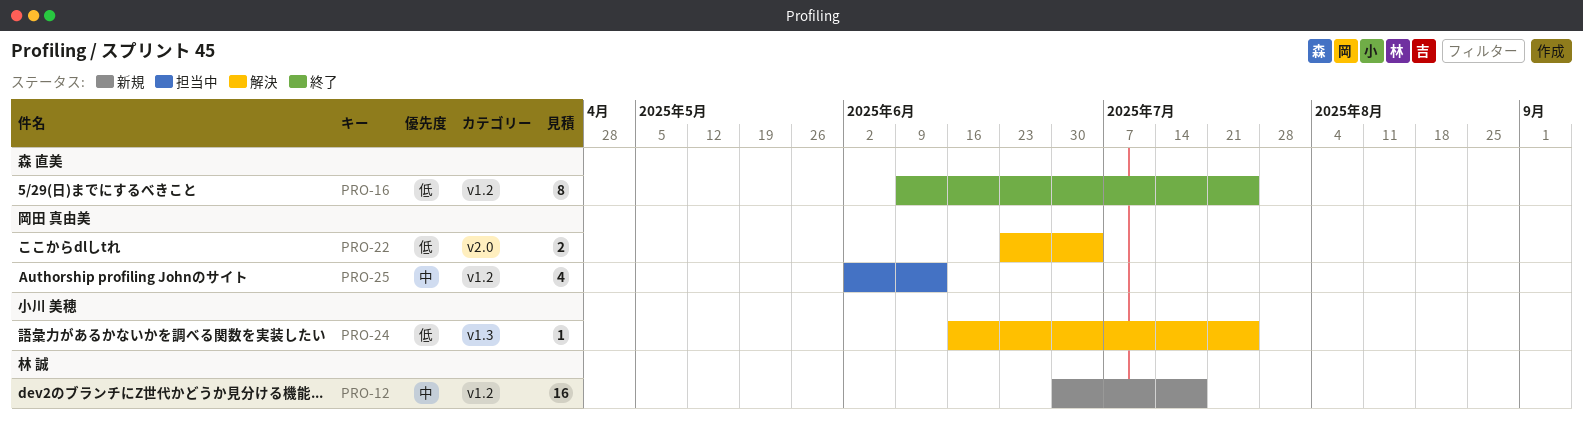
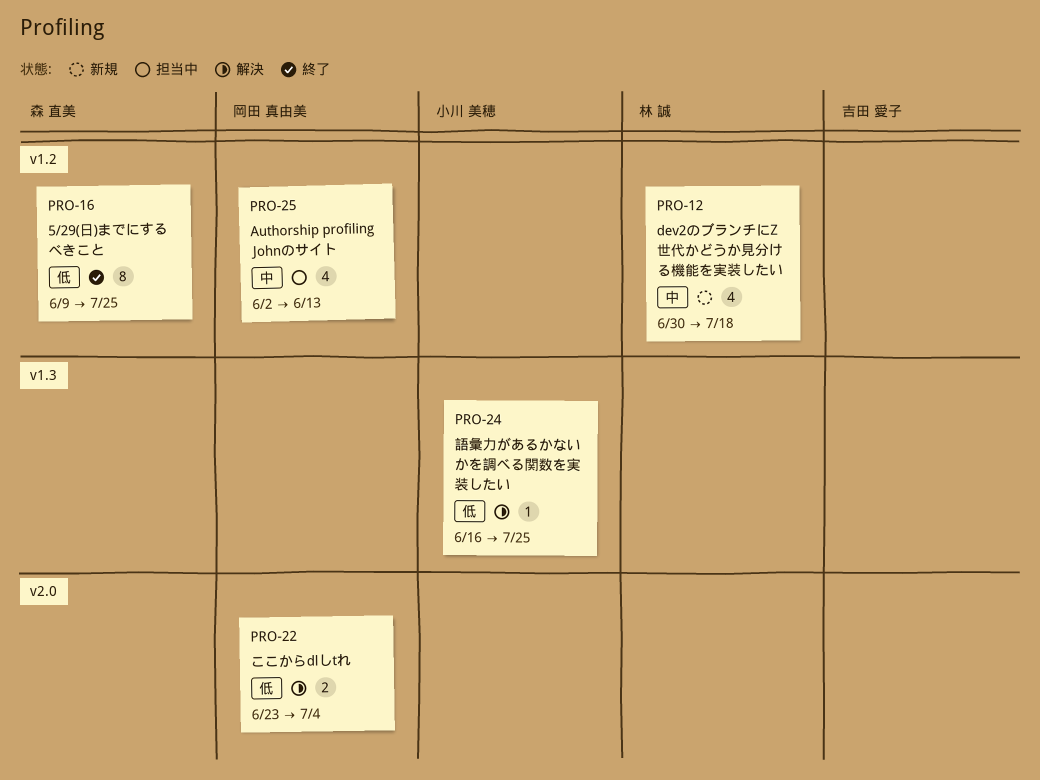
PRO-12, estimate: 16 -> 4

